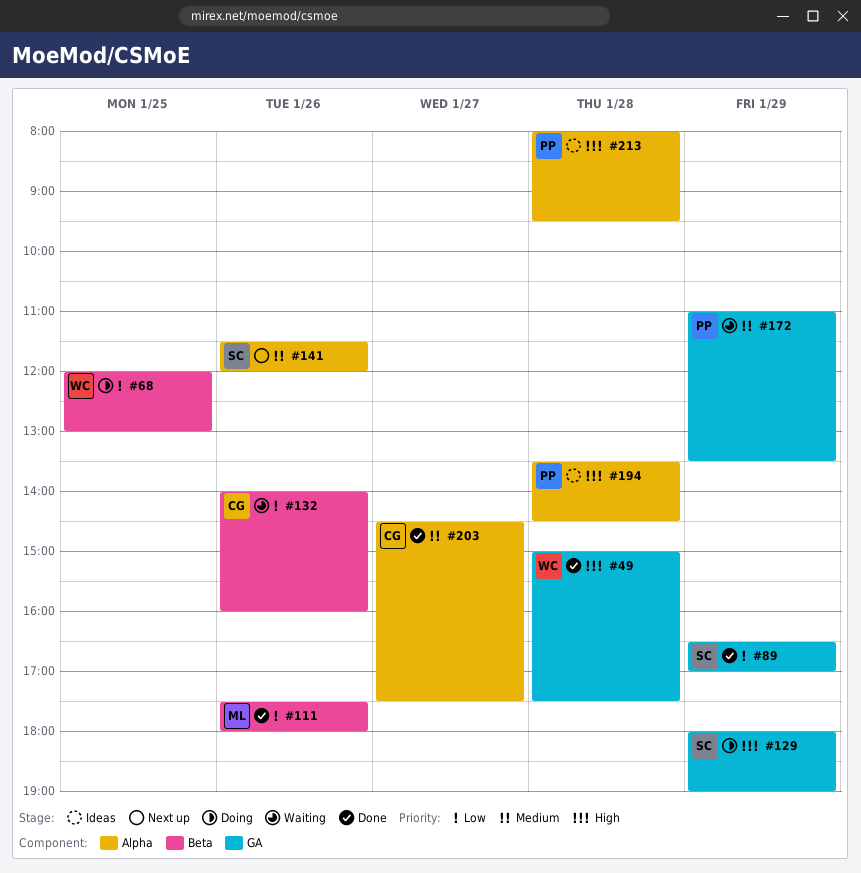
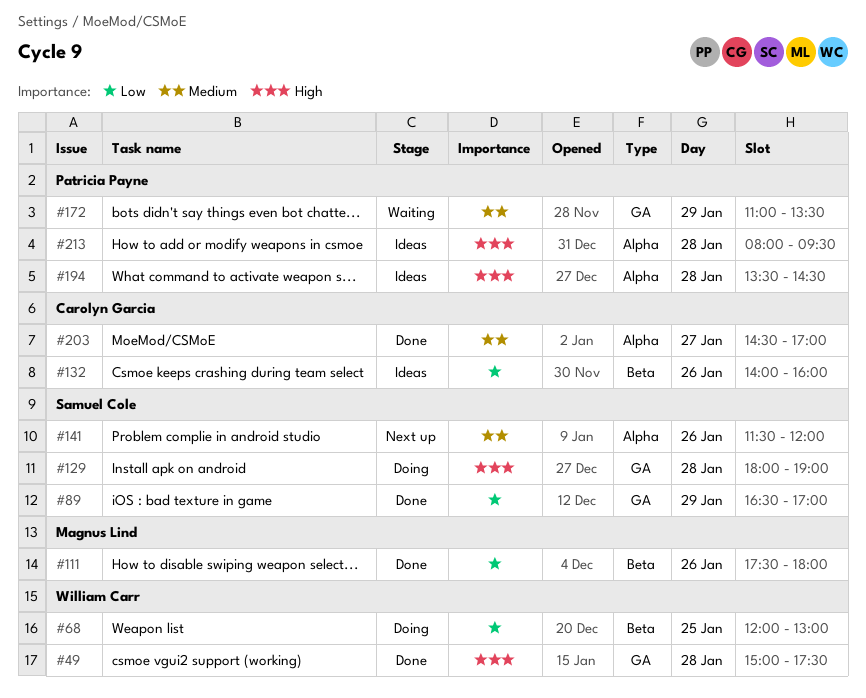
#129, day: Jan 29 -> Jan 28
#132, status: Waiting -> Ideas
#203, ends: 17:30 -> 17:00

